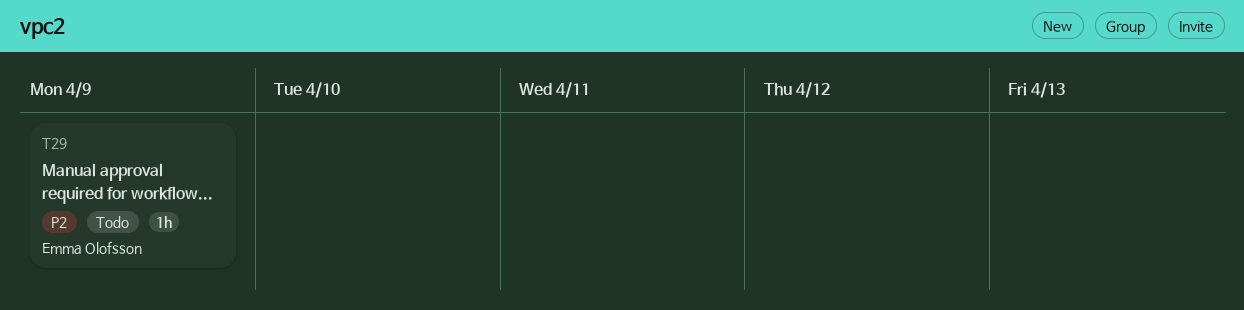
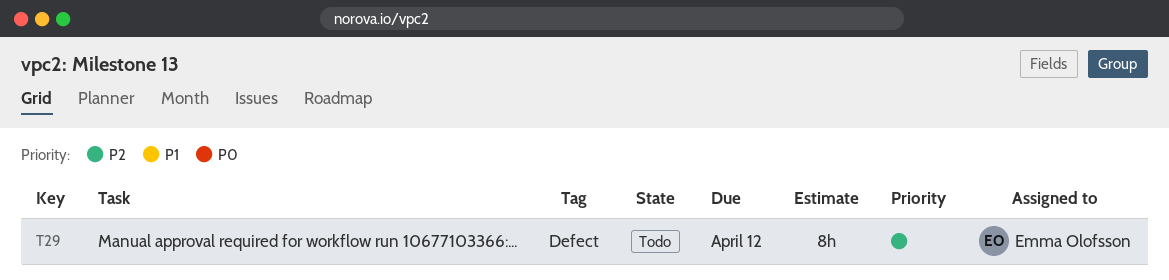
T29, estimate: 1h -> 8h
T29, due: Apr 9 -> Apr 12

